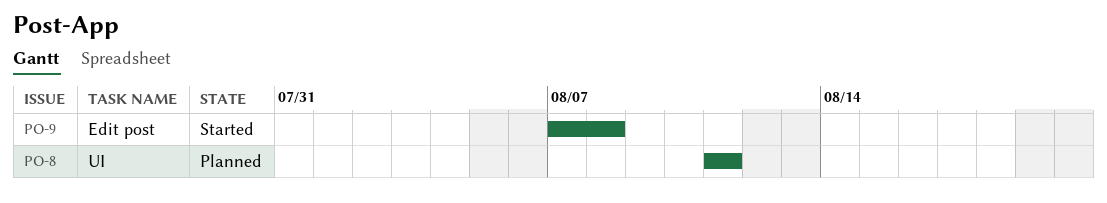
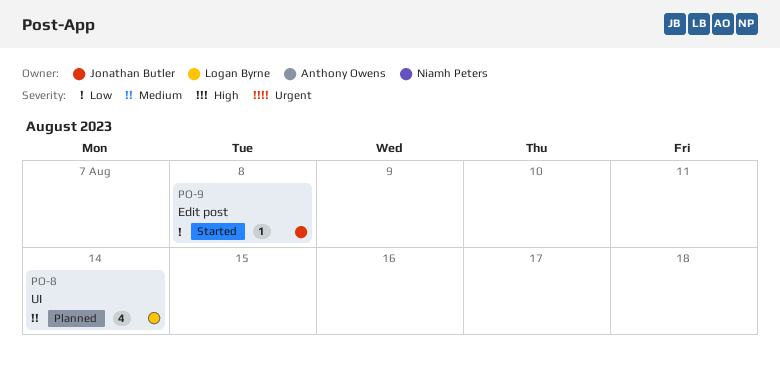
PO-8, due: Aug 11 -> Aug 14

